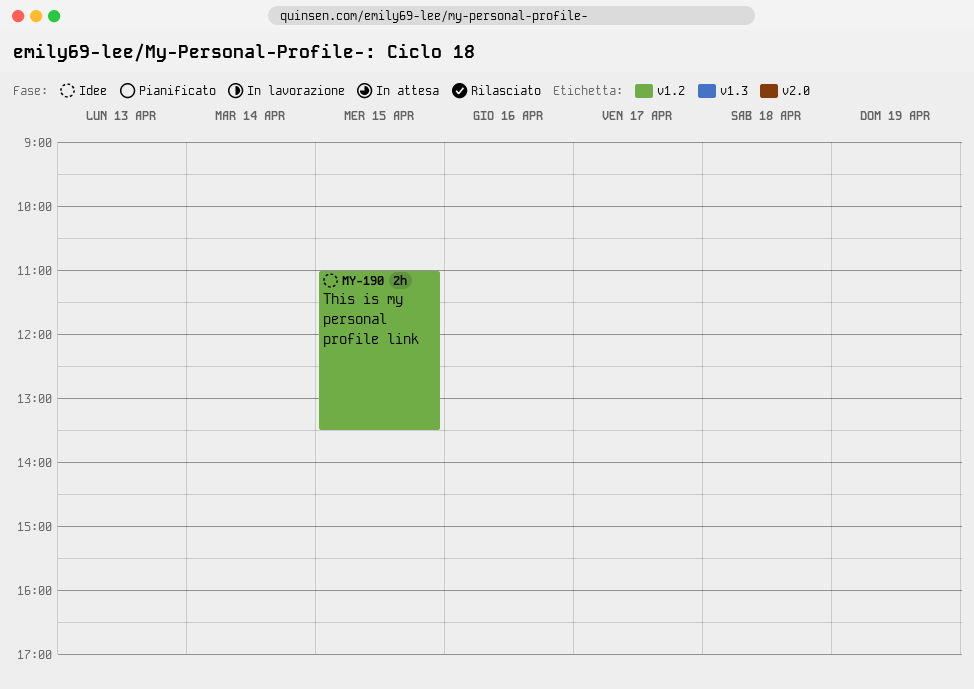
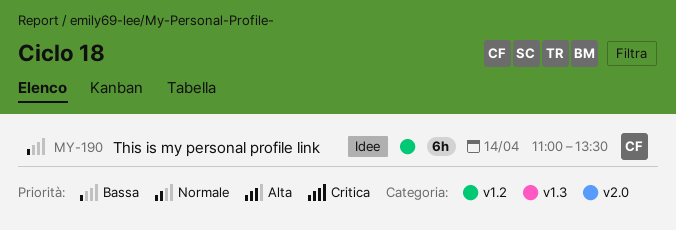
MY-190, estimate: 2h -> 6h
MY-190, day: Apr 15 -> Apr 14

